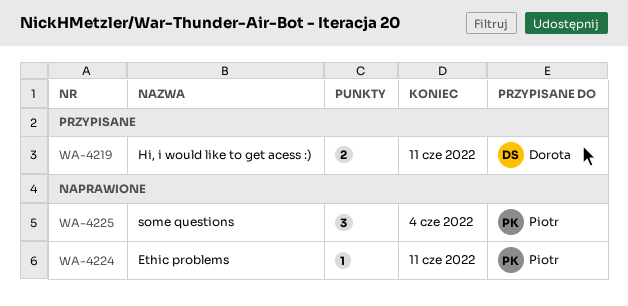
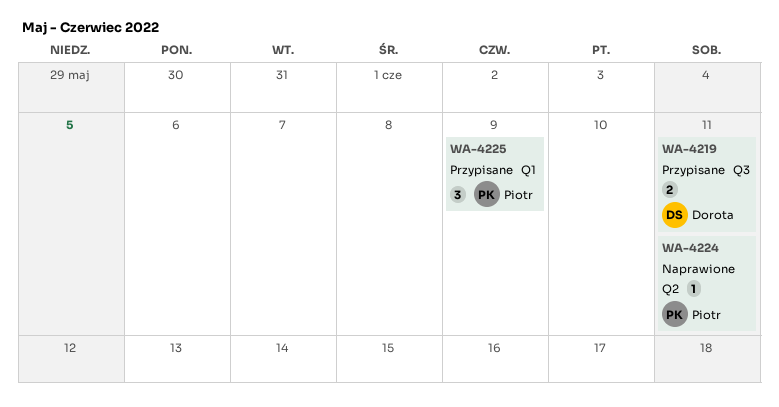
WA-4225, status: Naprawione -> Przypisane
WA-4225, due: Jun 4 -> Jun 9

